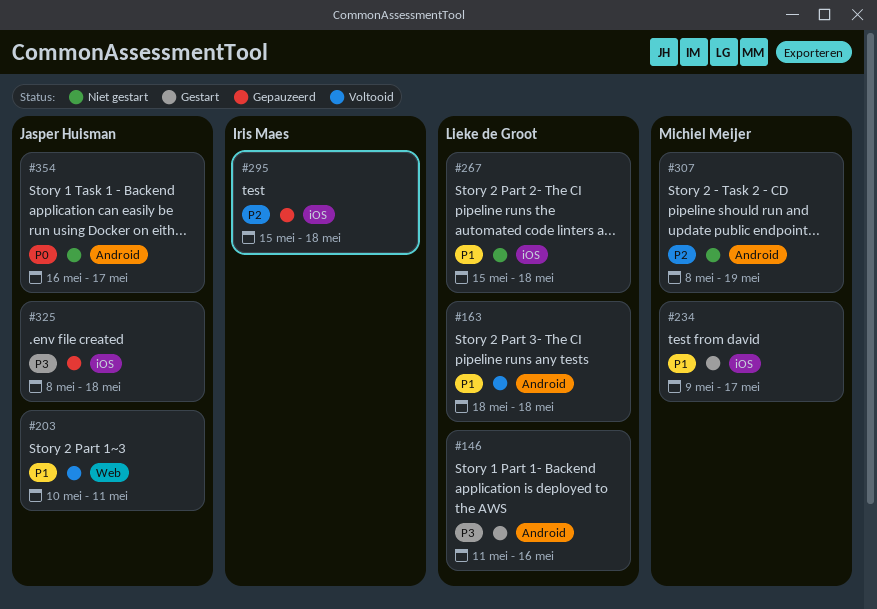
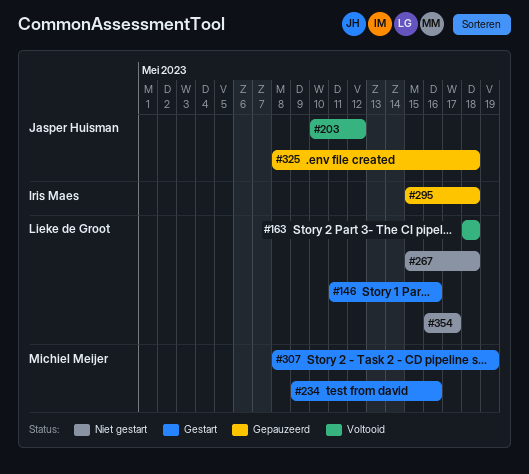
#203, due: May 11 -> May 12
#234, due: May 17 -> May 16
#307, status: Niet gestart -> Gestart
#354, owner: Jasper Huisman -> Lieke de Groot

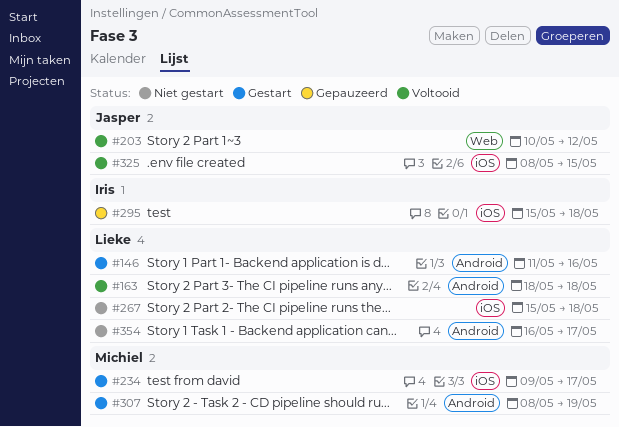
#234, due: May 16 -> May 17
#325, status: Gepauzeerd -> Voltooid
#325, due: May 18 -> May 15

